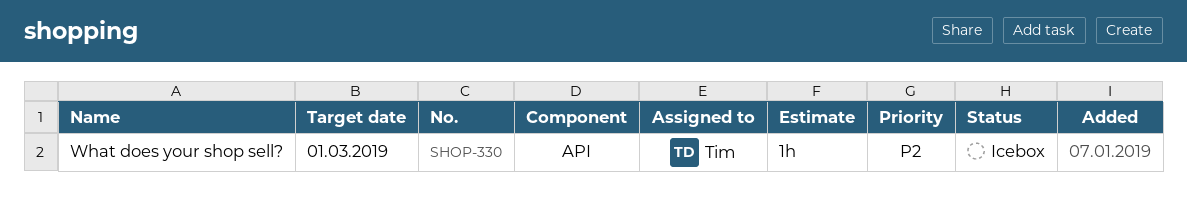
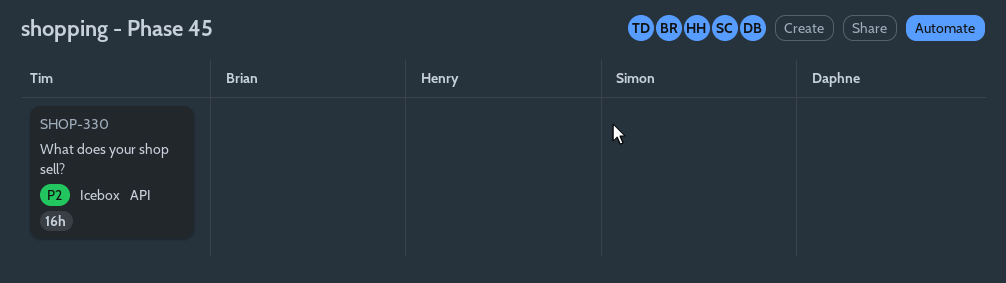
SHOP-330, estimate: 1h -> 16h

